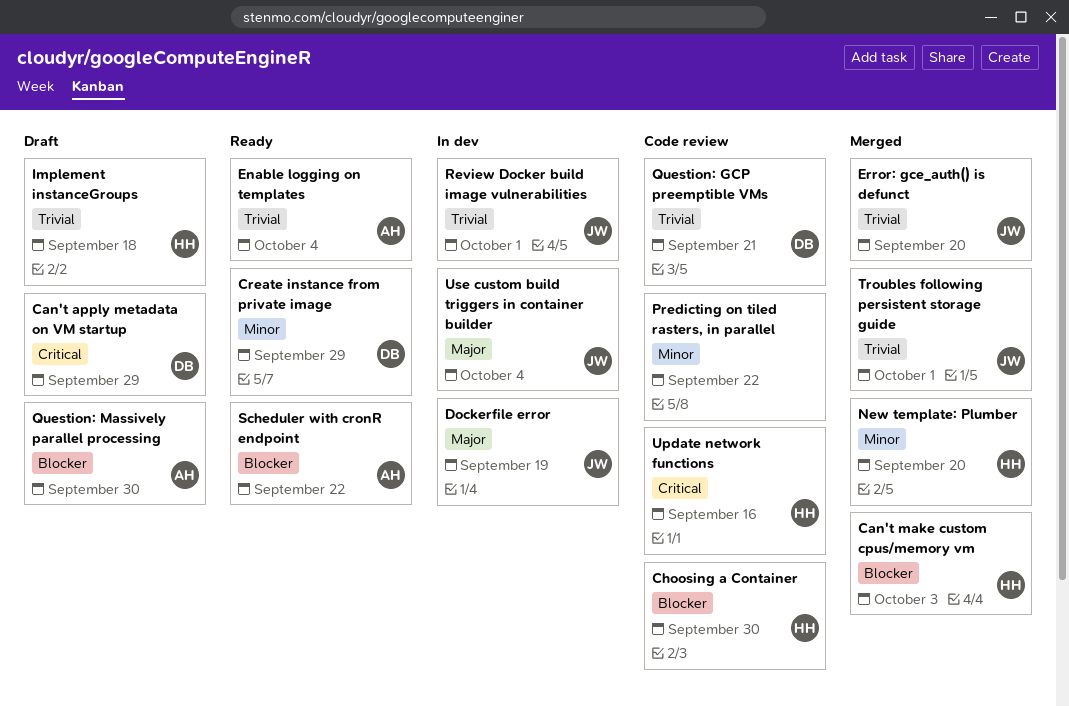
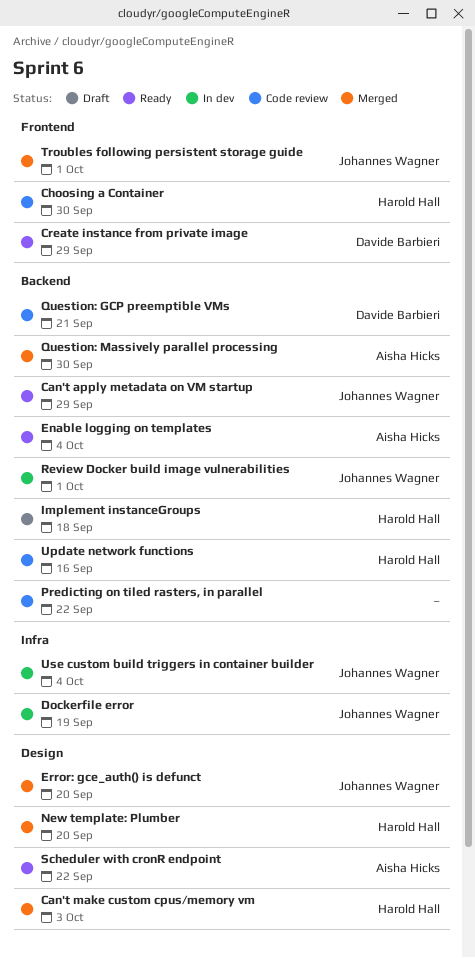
Can't apply metadata on VM startup, status: Draft -> Ready
Can't apply metadata on VM startup, owner: Davide Barbieri -> Johannes Wagner
Question: Massively parallel processing, status: Draft -> Merged

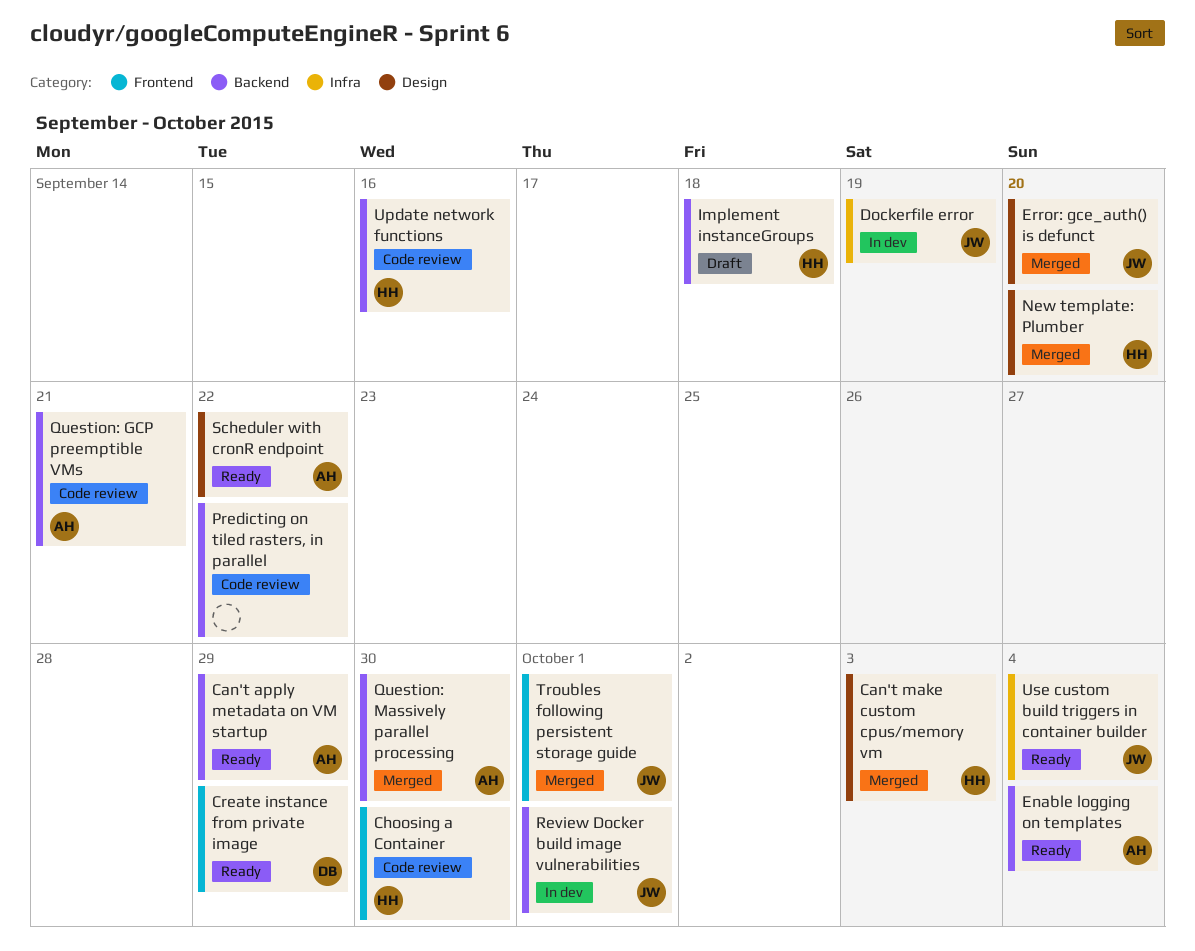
Can't apply metadata on VM startup, owner: Johannes Wagner -> Aisha Hicks
Question: GCP preemptible VMs, owner: Davide Barbieri -> Aisha Hicks
Use custom build triggers in container builder, status: In dev -> Ready

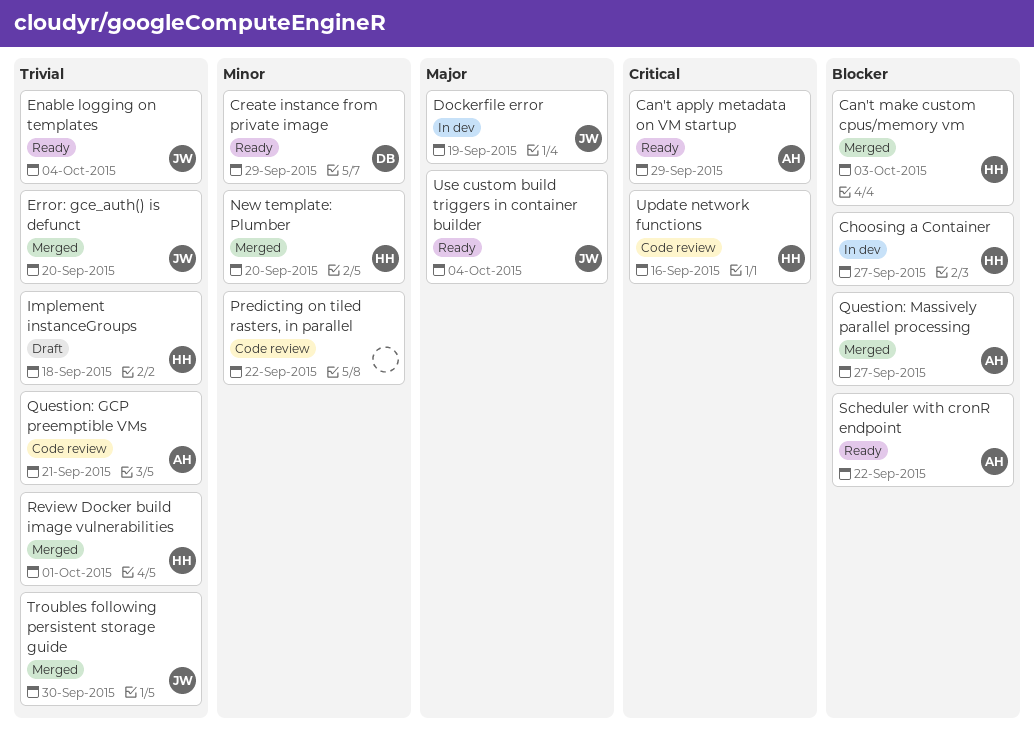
Choosing a Container, status: Code review -> In dev
Choosing a Container, due: Sep 30 -> Sep 27
Enable logging on templates, owner: AH -> JW
Question: Massively parallel processing, due: Sep 30 -> Sep 27
Review Docker build image vulnerabilities, status: In dev -> Merged
Review Docker build image vulnerabilities, owner: JW -> HH
Troubles following persistent storage guide, due: Oct 1 -> Sep 30

